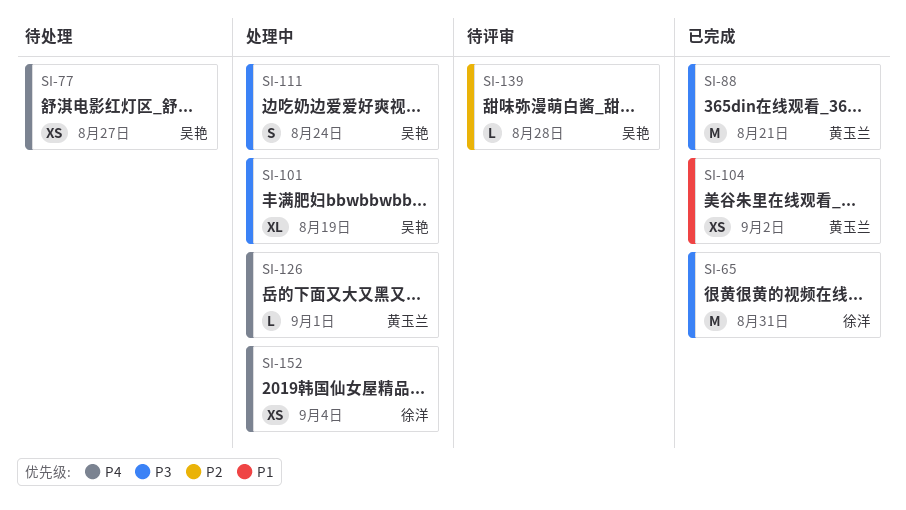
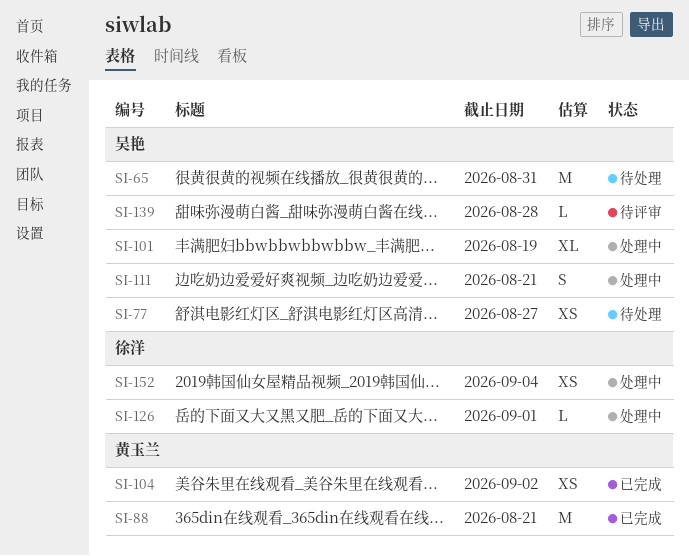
SI-65, status: 已完成 -> 待处理
SI-65, owner: 徐洋 -> 吴艳
SI-111, due: Aug 24 -> Aug 21
SI-126, owner: 黄玉兰 -> 徐洋

